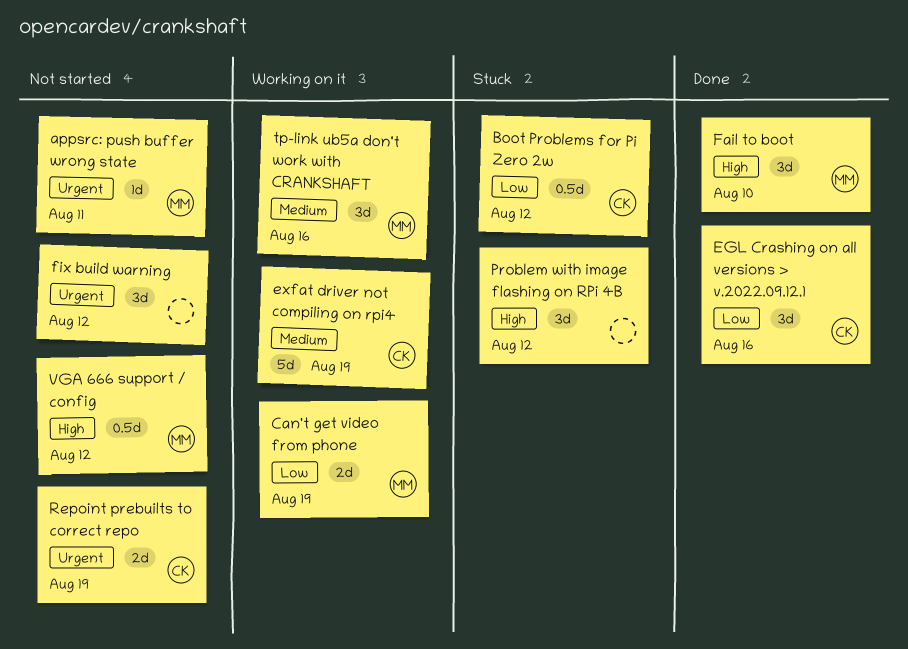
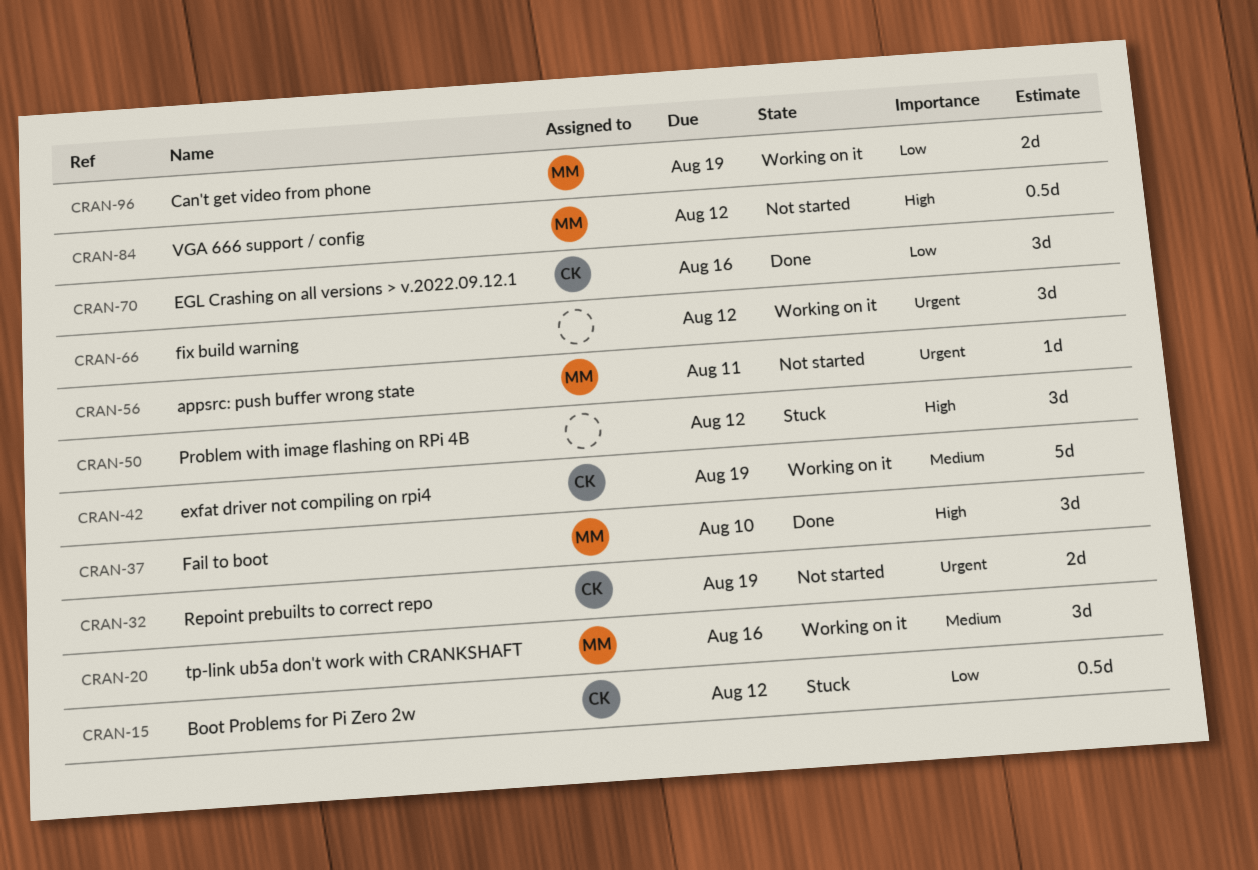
fix build warning, status: Not started -> Working on it

